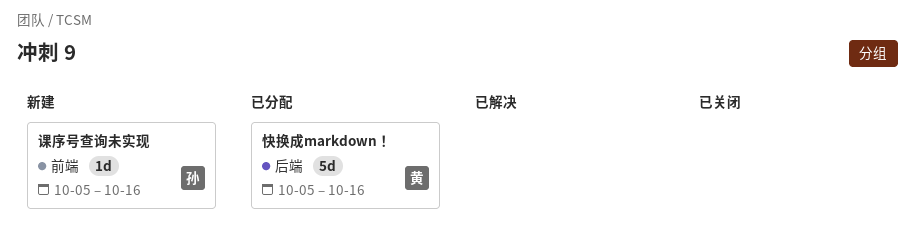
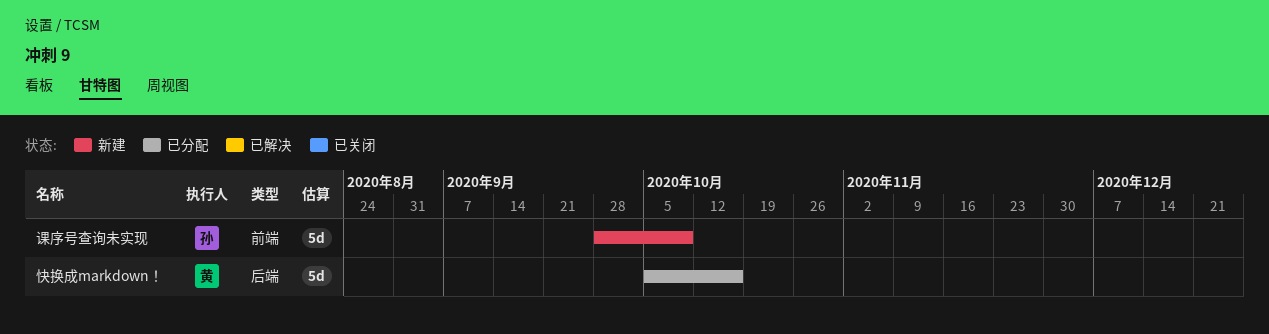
课序号查询未实现, estimate: 1d -> 5d
课序号查询未实现, start: Oct 5 -> Sep 28
课序号查询未实现, due: Oct 16 -> Oct 9

